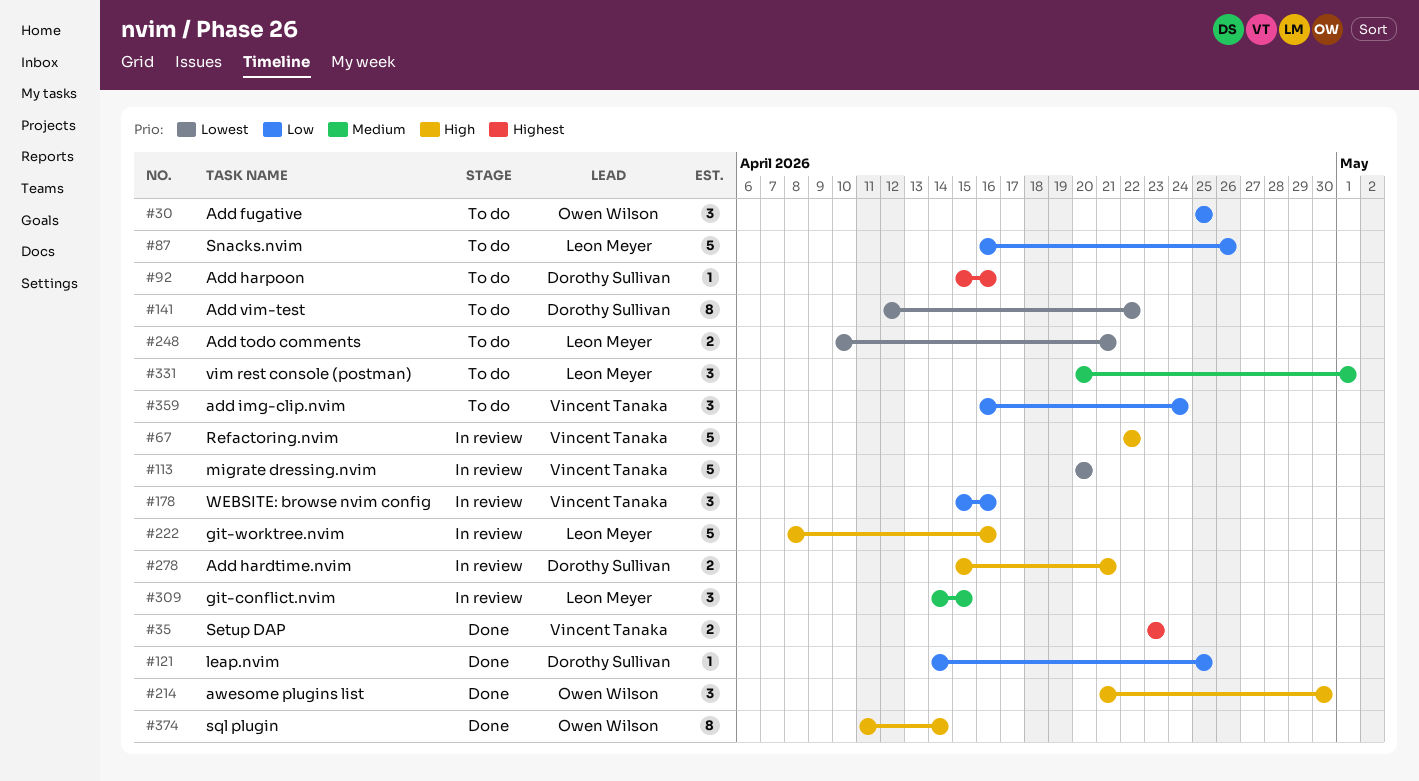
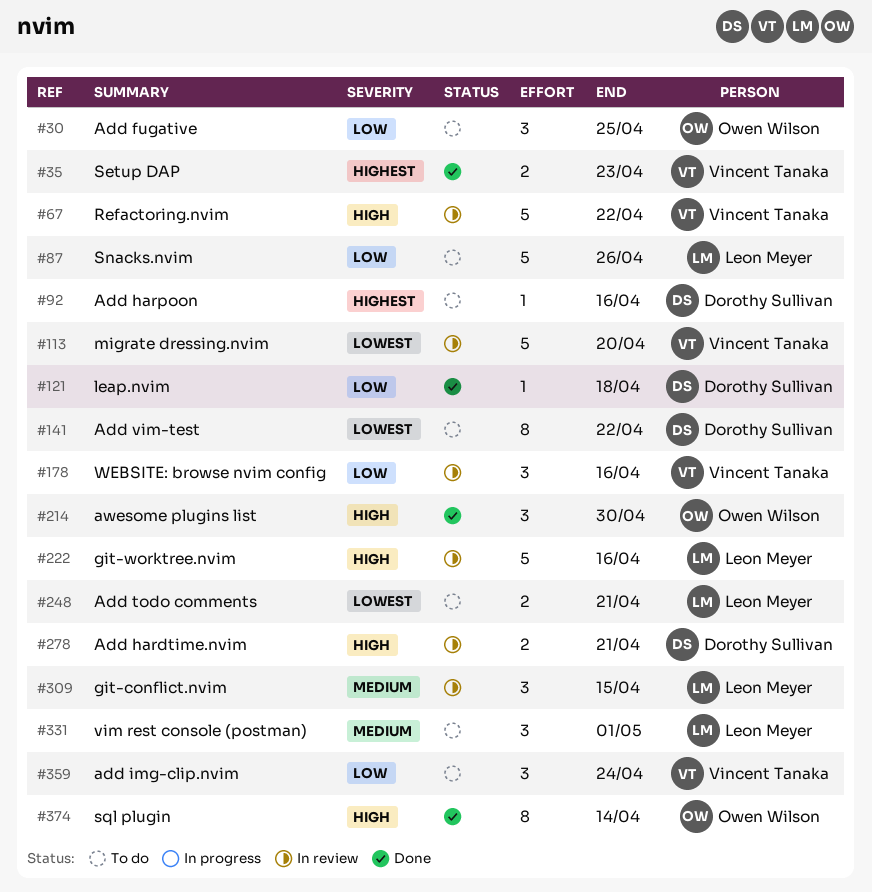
#121, due: Apr 25 -> Apr 18

